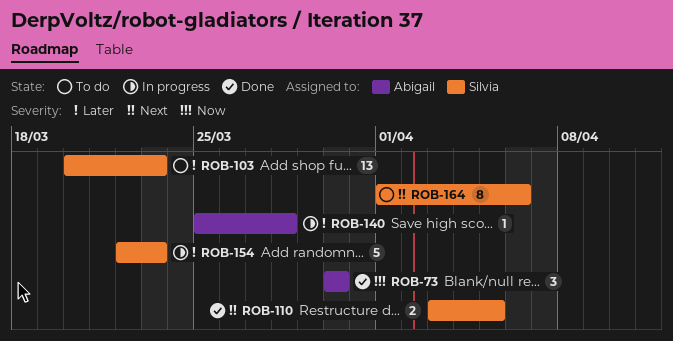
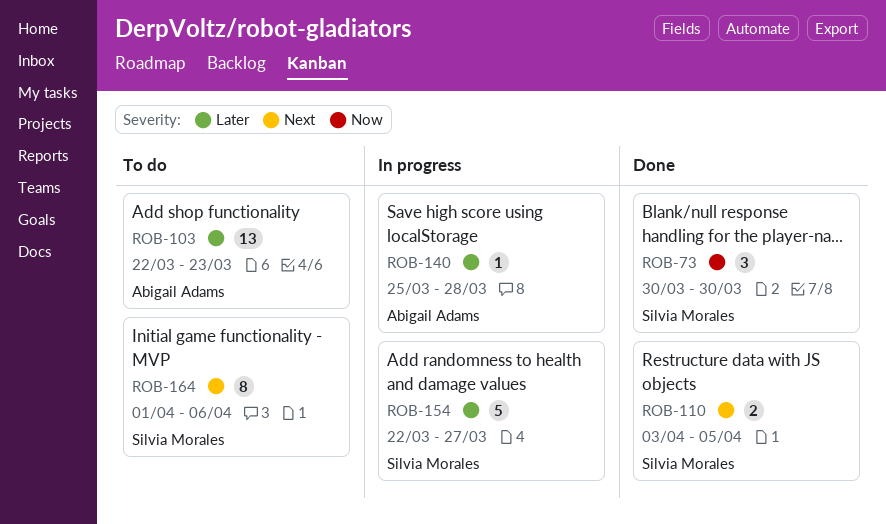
ROB-73, owner: Abigail Adams -> Silvia Morales
ROB-103, owner: Silvia Morales -> Abigail Adams
ROB-103, start: Mar 20 -> Mar 22
ROB-154, due: Mar 23 -> Mar 27

